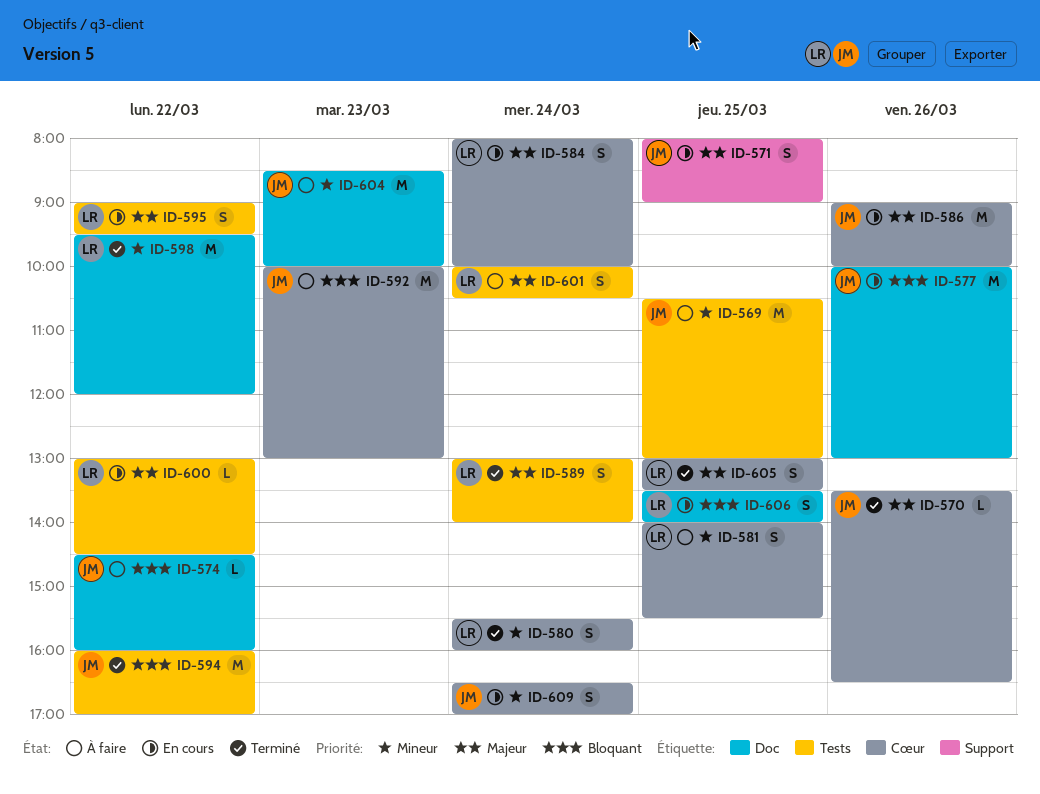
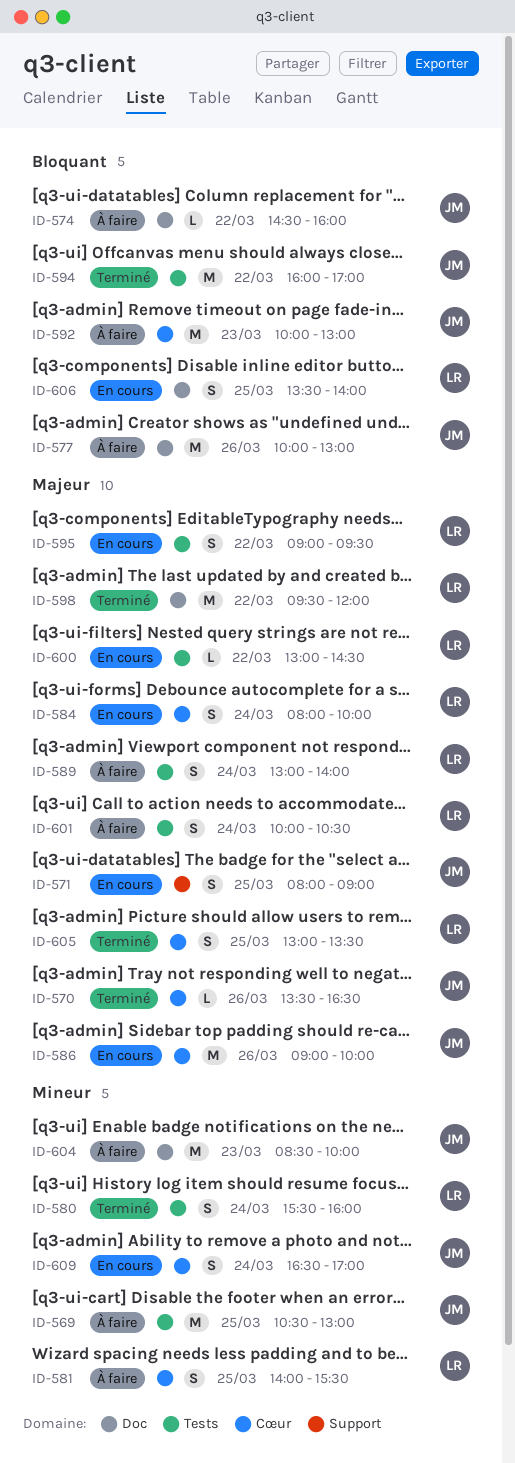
ID-577, status: En cours -> À faire
ID-580, label: Cœur -> Tests
ID-589, status: Terminé -> À faire
ID-598, priority: Mineur -> Majeur

